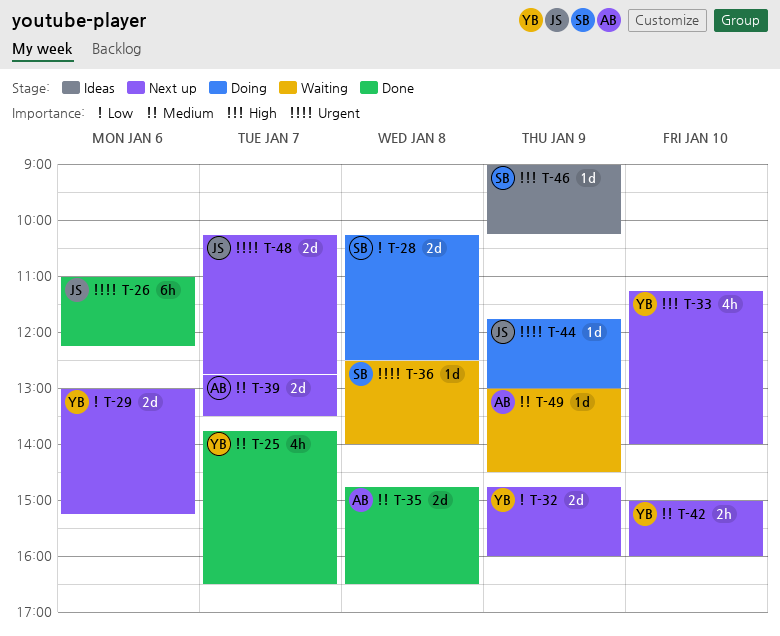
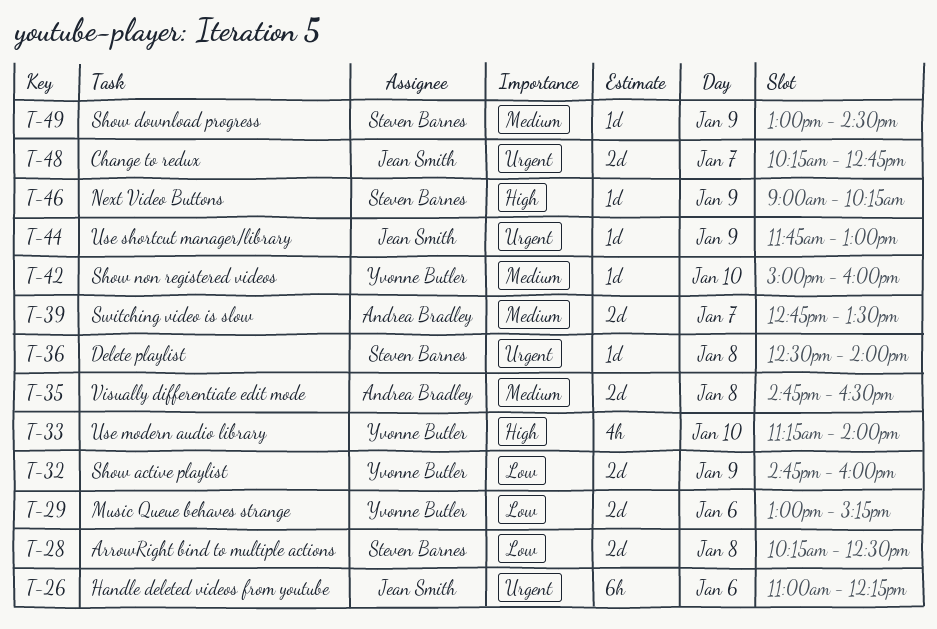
T-25: present -> none
T-42, estimate: 2h -> 1d
T-49, owner: Andrea Bradley -> Steven Barnes

